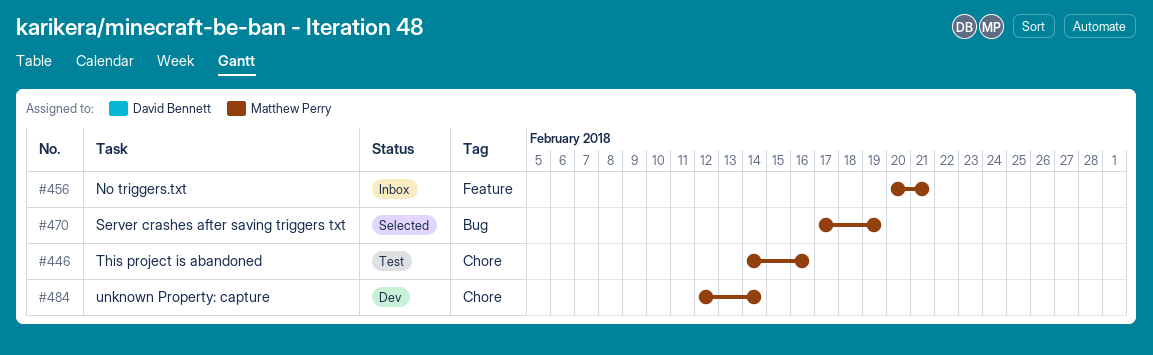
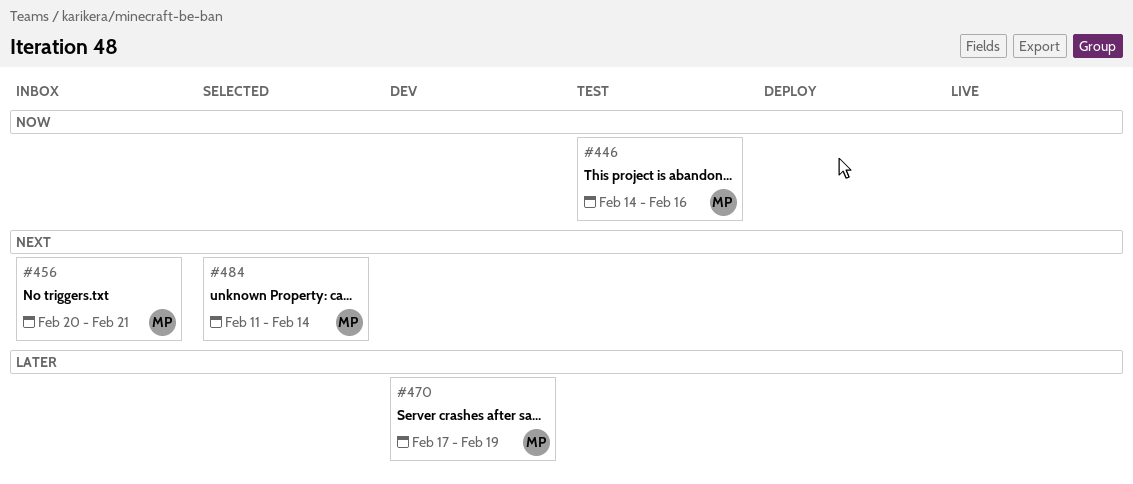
#470, status: Selected -> Dev
#484, status: Dev -> Selected
#484, start: Feb 12 -> Feb 11

